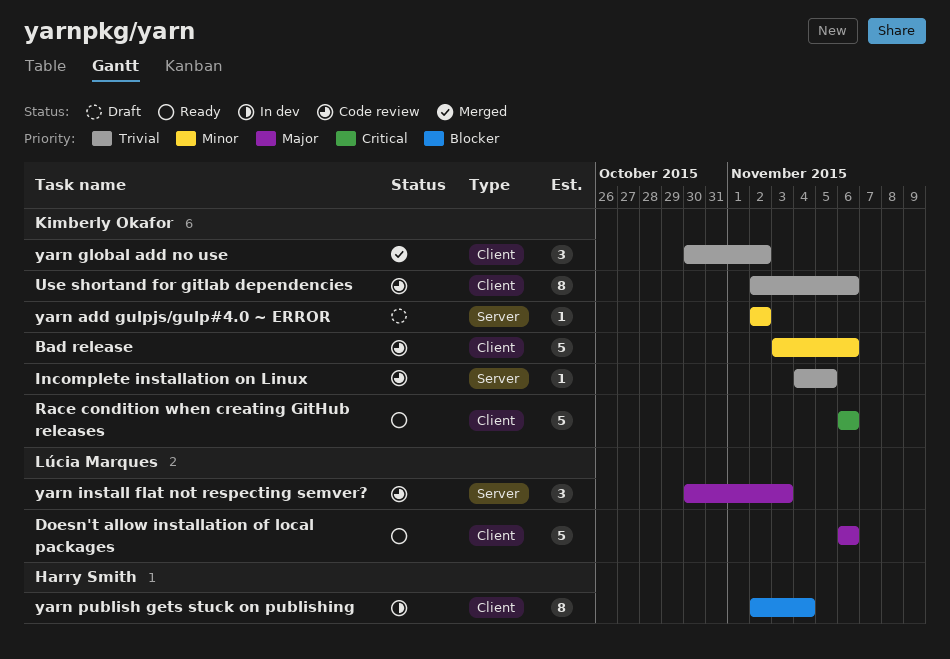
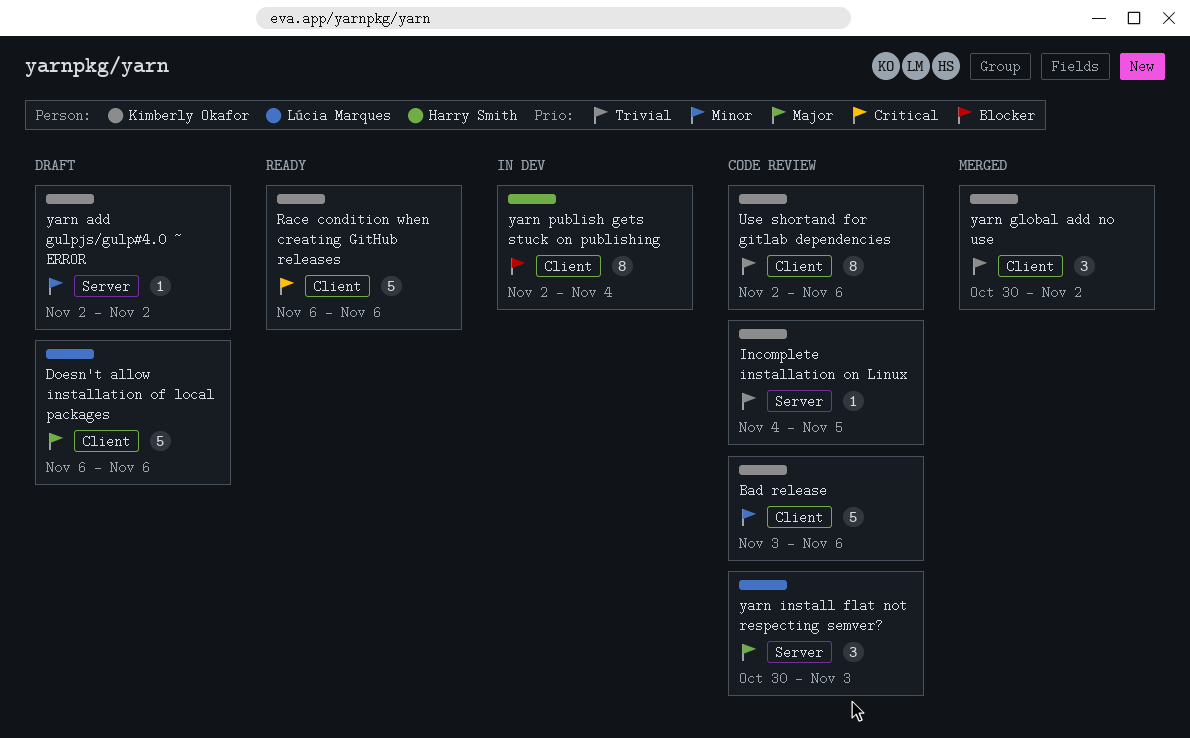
Doesn't allow installation of local packages, status: Ready -> Draft

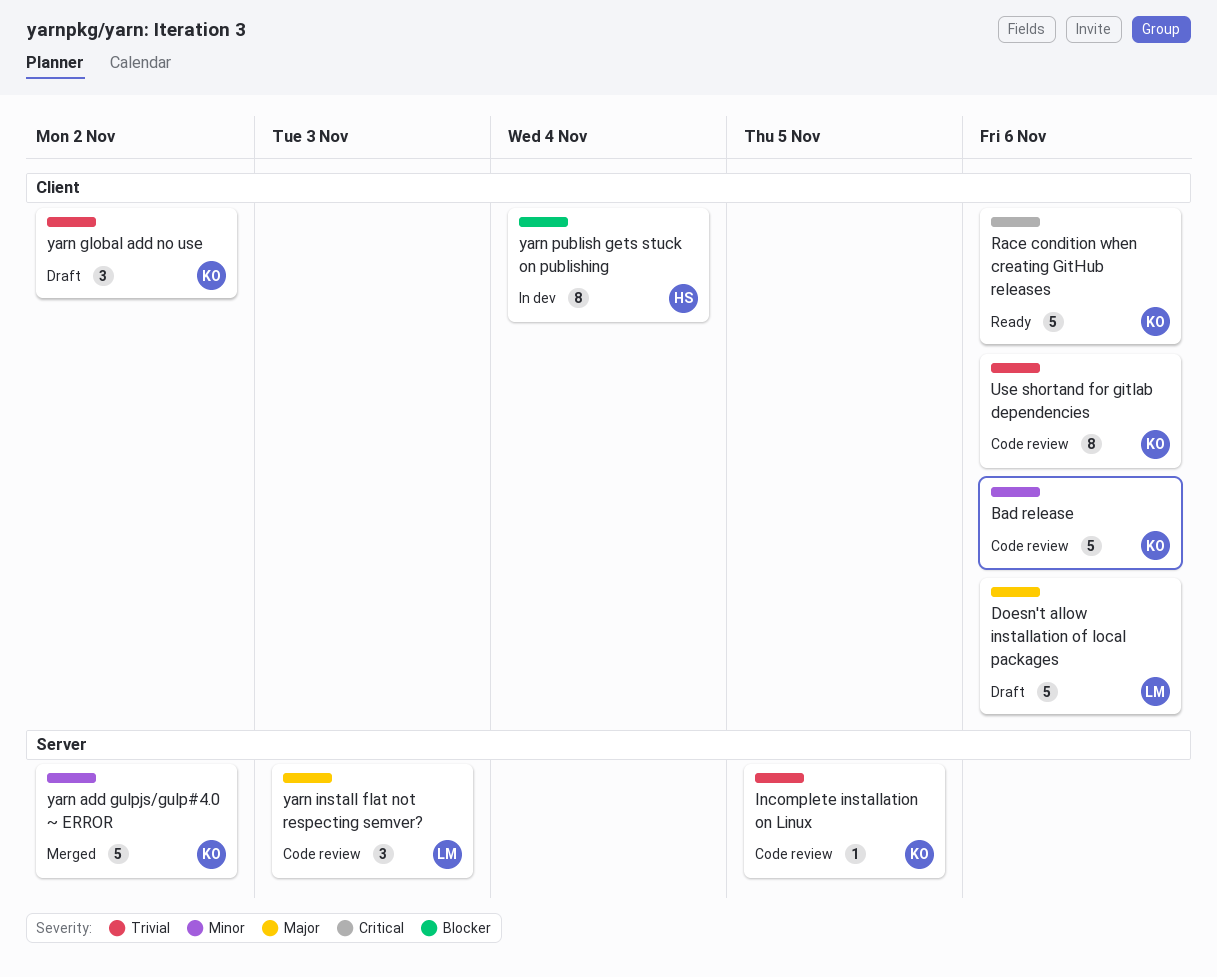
yarn add gulpjs/gulp#4.0 ~ ERROR, status: Draft -> Merged
yarn add gulpjs/gulp#4.0 ~ ERROR, estimate: 1 -> 5
yarn global add no use, status: Merged -> Draft

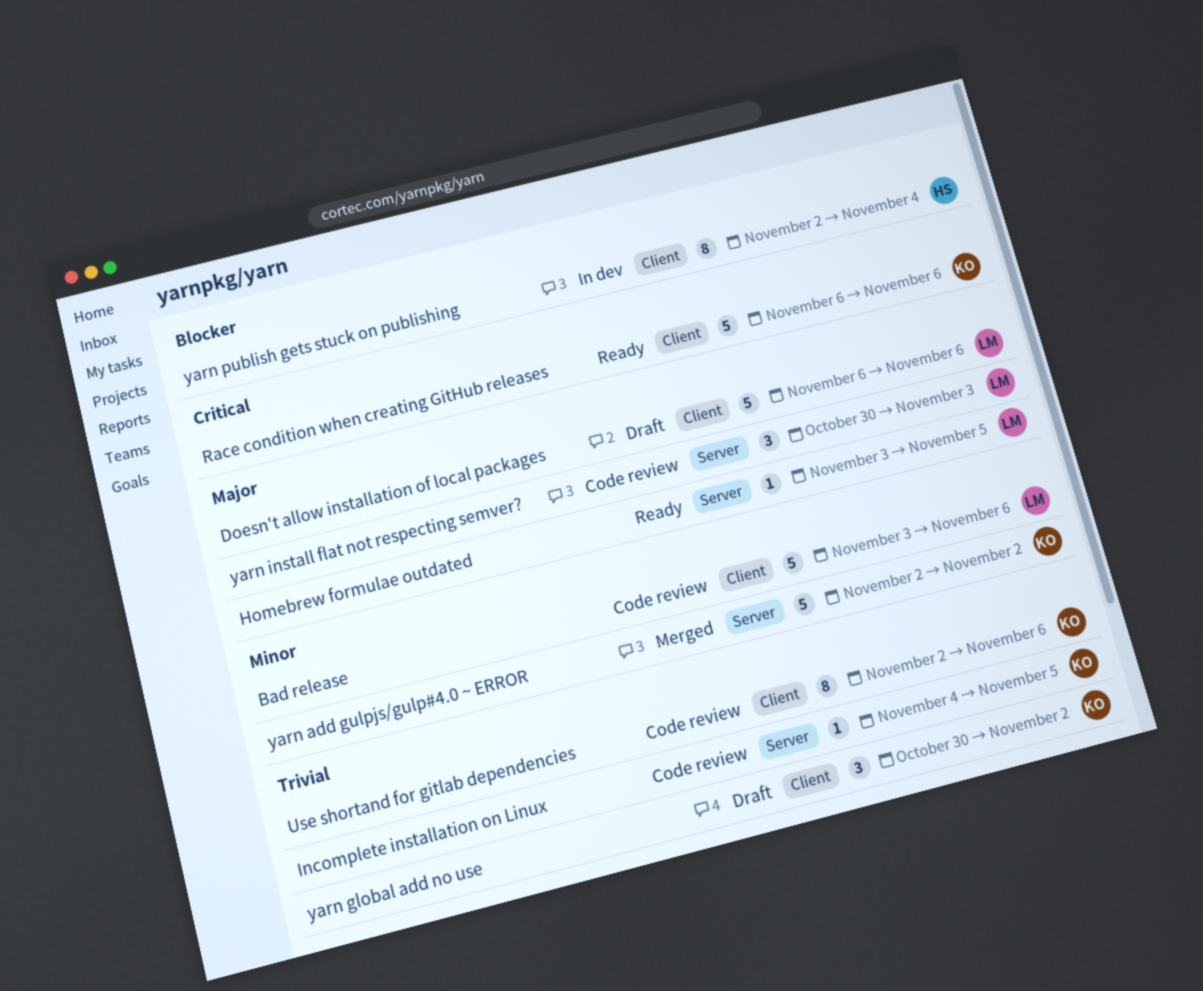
Bad release, owner: KO -> LM
Homebrew formulae outdated: none -> present

